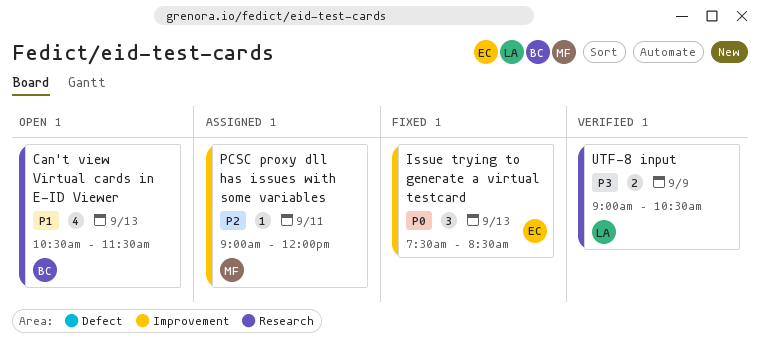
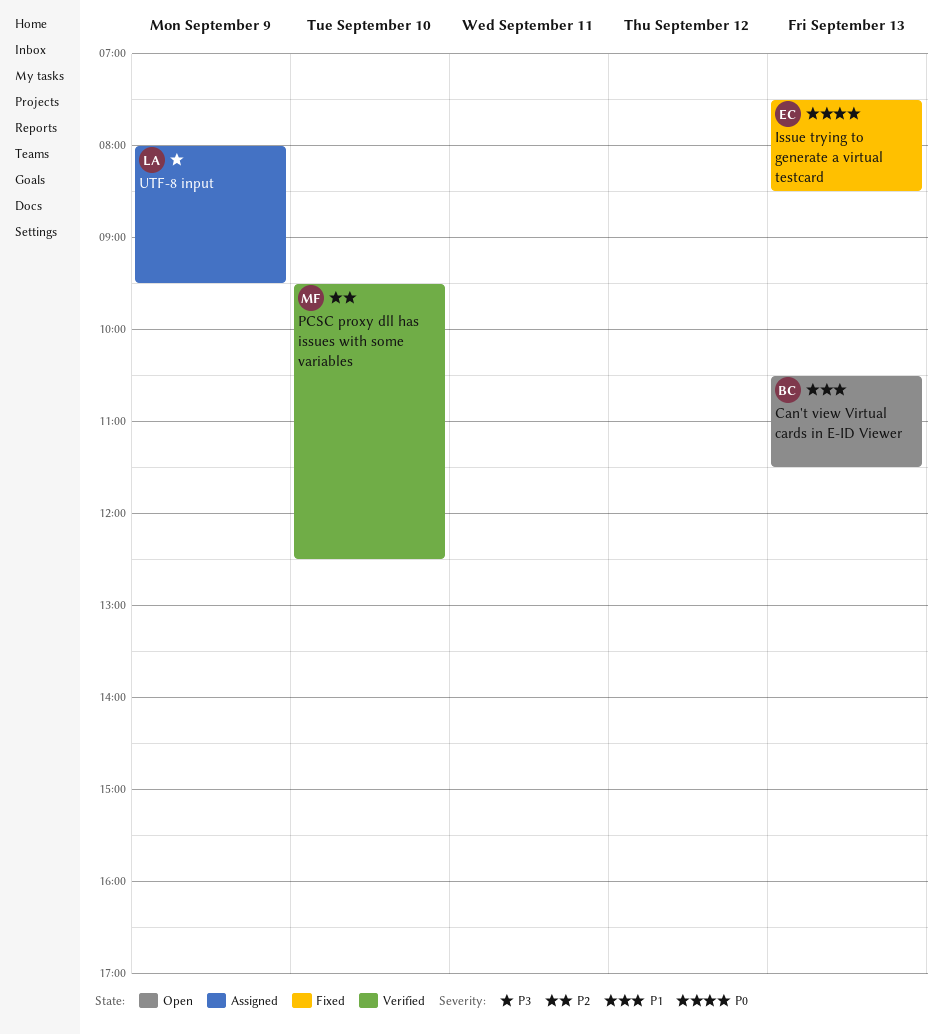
PCSC proxy dll has issues with some variables, status: Assigned -> Verified
PCSC proxy dll has issues with some variables, day: Sep 11 -> Sep 10
PCSC proxy dll has issues with some variables, begins: 09:00 -> 09:30
PCSC proxy dll has issues with some variables, ends: 12:00 -> 12:30
UTF-8 input, status: Verified -> Assigned
UTF-8 input, begins: 09:00 -> 08:00
UTF-8 input, ends: 10:30 -> 09:30

